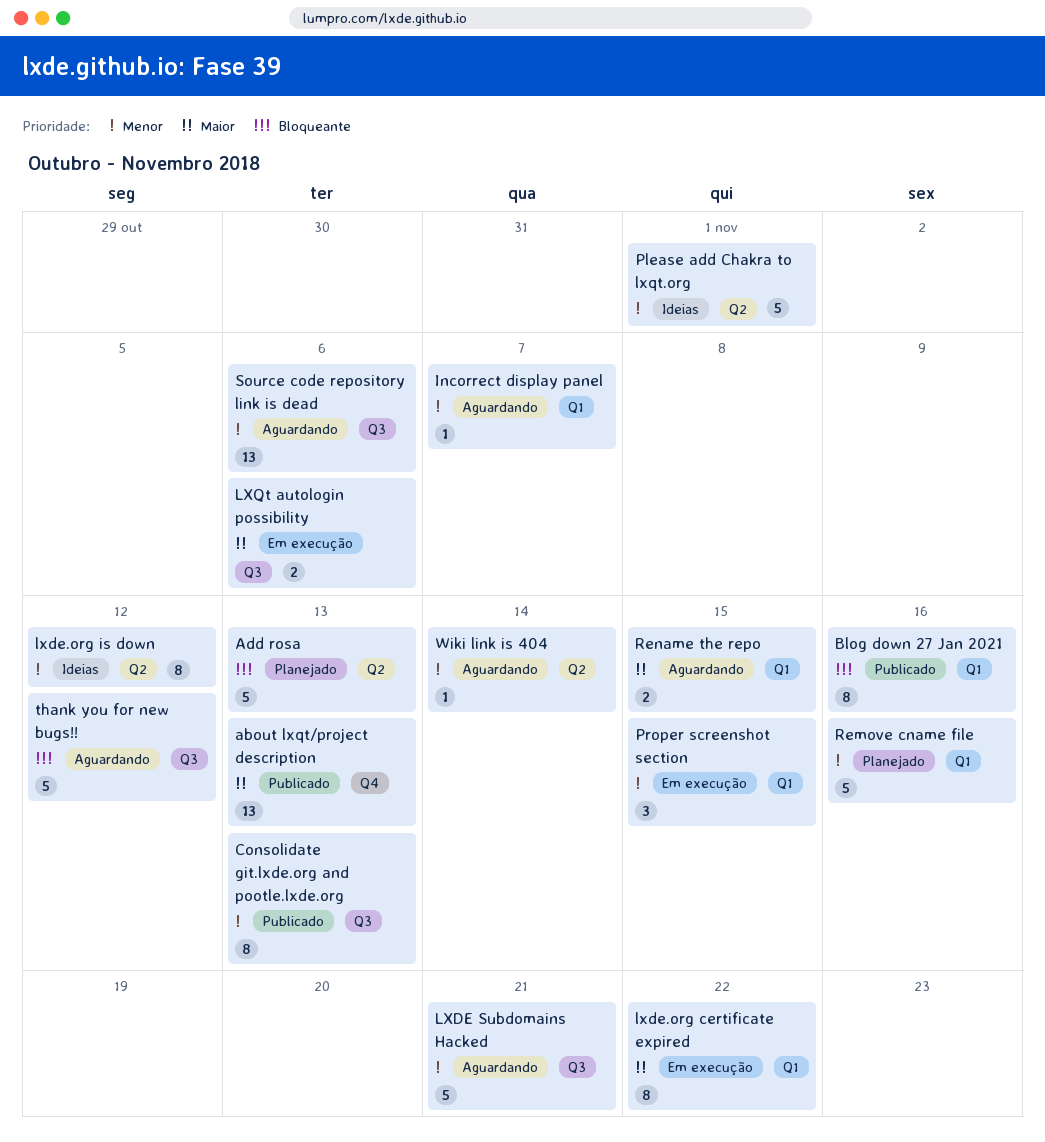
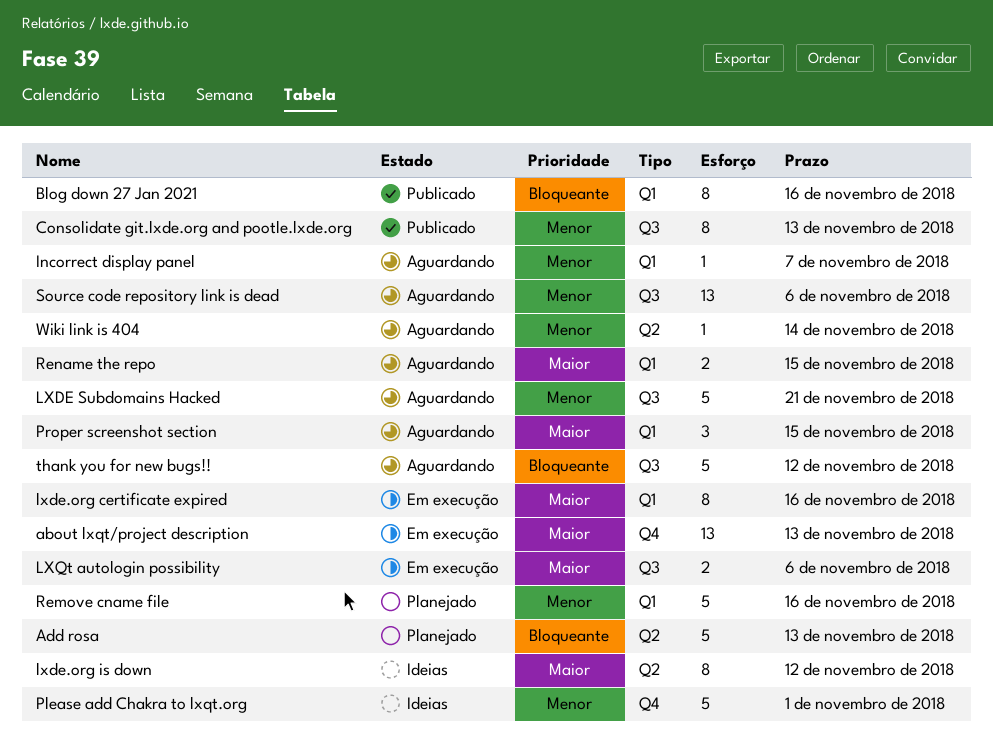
about lxqt/project description, status: Publicado -> Em execução
lxde.org certificate expired, due: Nov 22 -> Nov 16
lxde.org is down, priority: Menor -> Maior
Please add Chakra to lxqt.org, label: Q2 -> Q4
Proper screenshot section, status: Em execução -> Aguardando
Proper screenshot section, priority: Menor -> Maior

